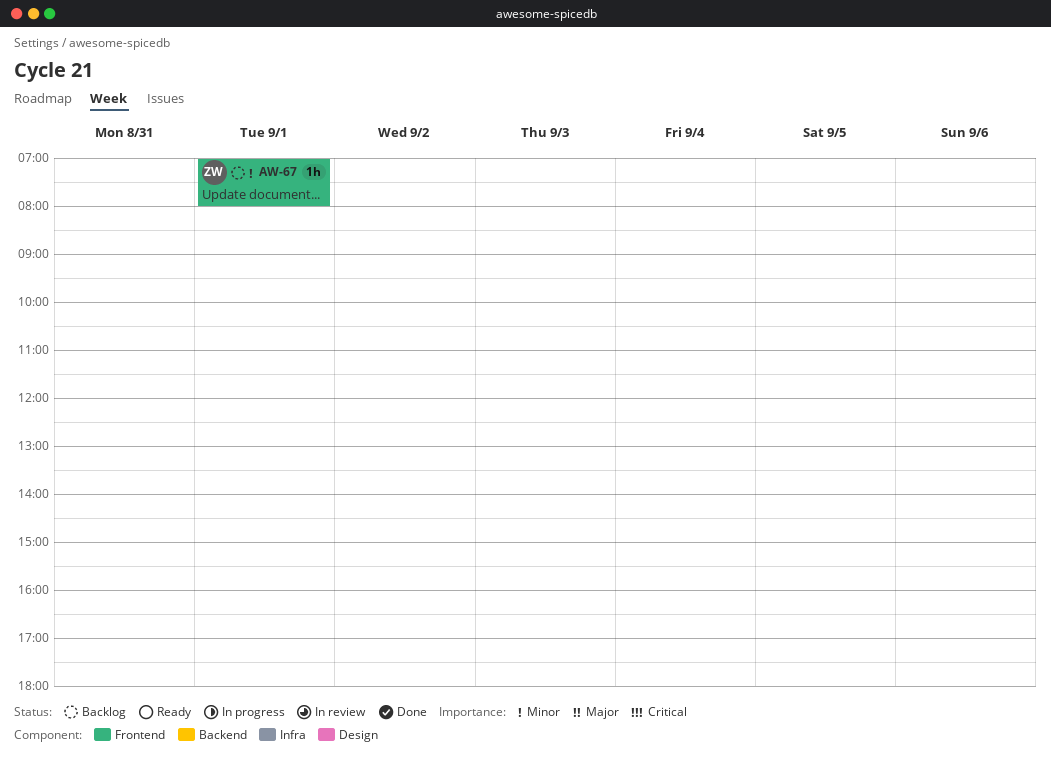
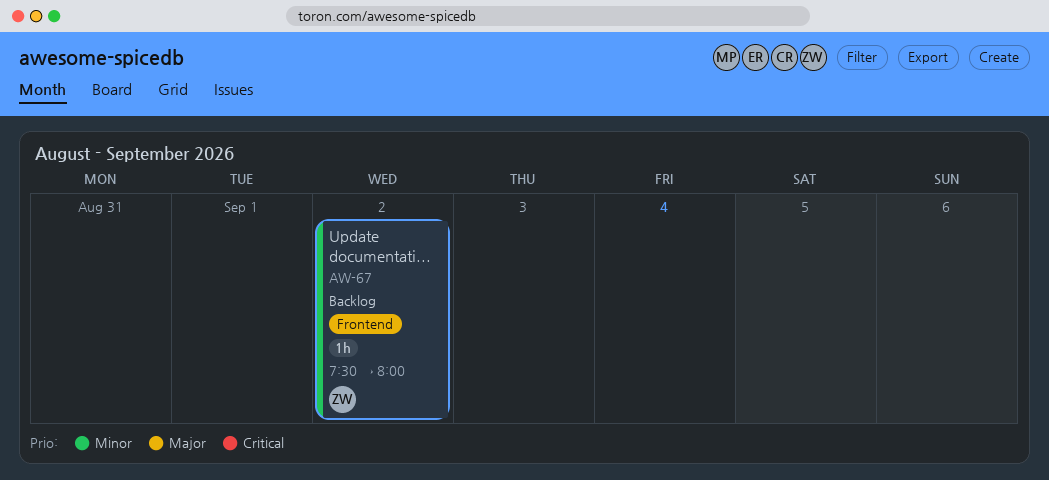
AW-67, day: Sep 1 -> Sep 2
AW-67, begins: 07:00 -> 07:30

